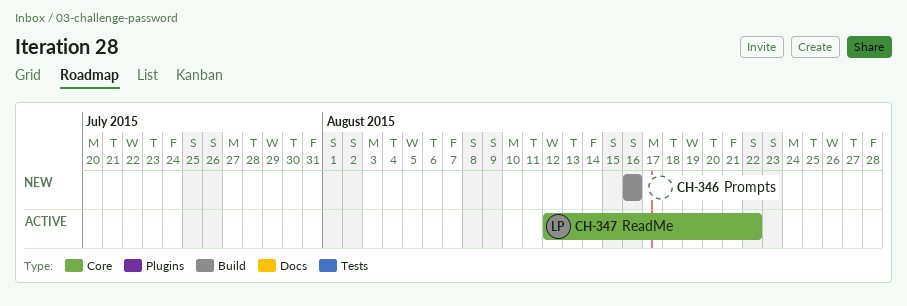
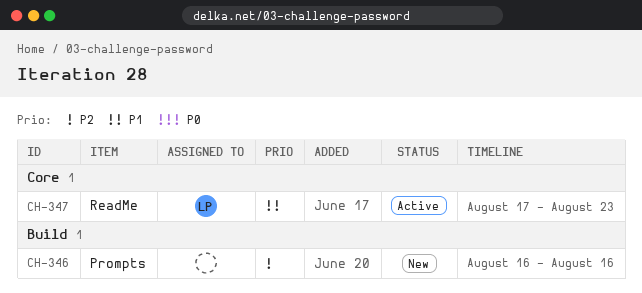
CH-347, start: Aug 12 -> Aug 17
CH-347, due: Aug 22 -> Aug 23

